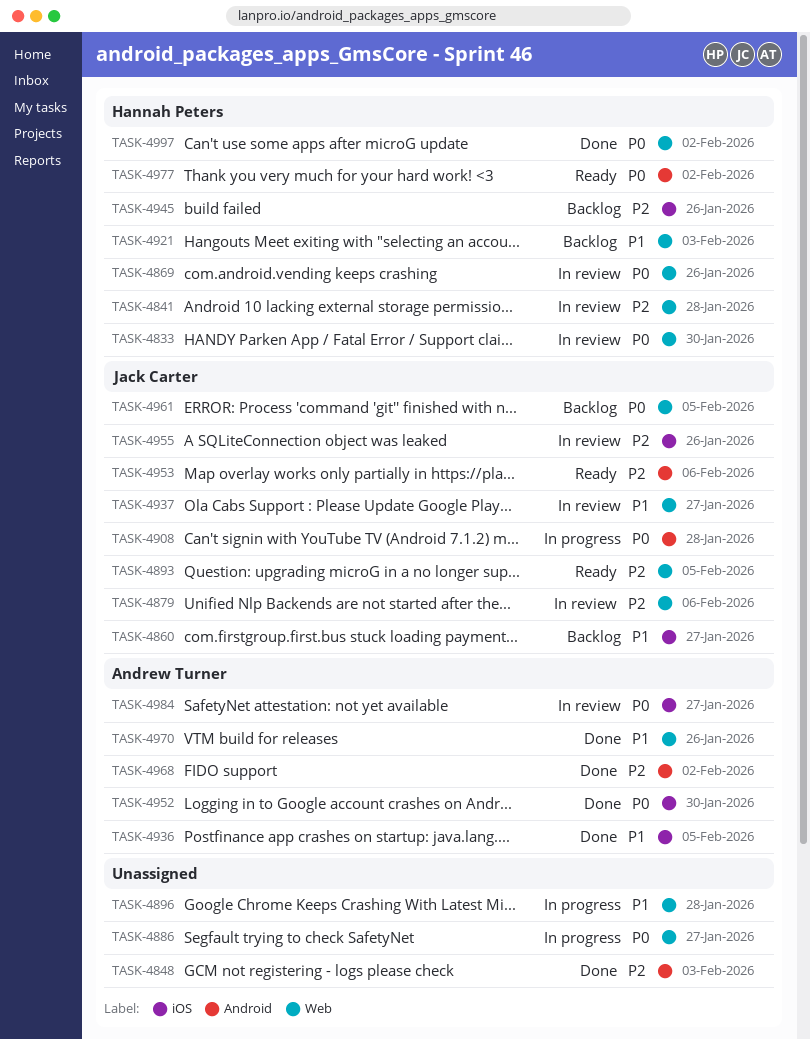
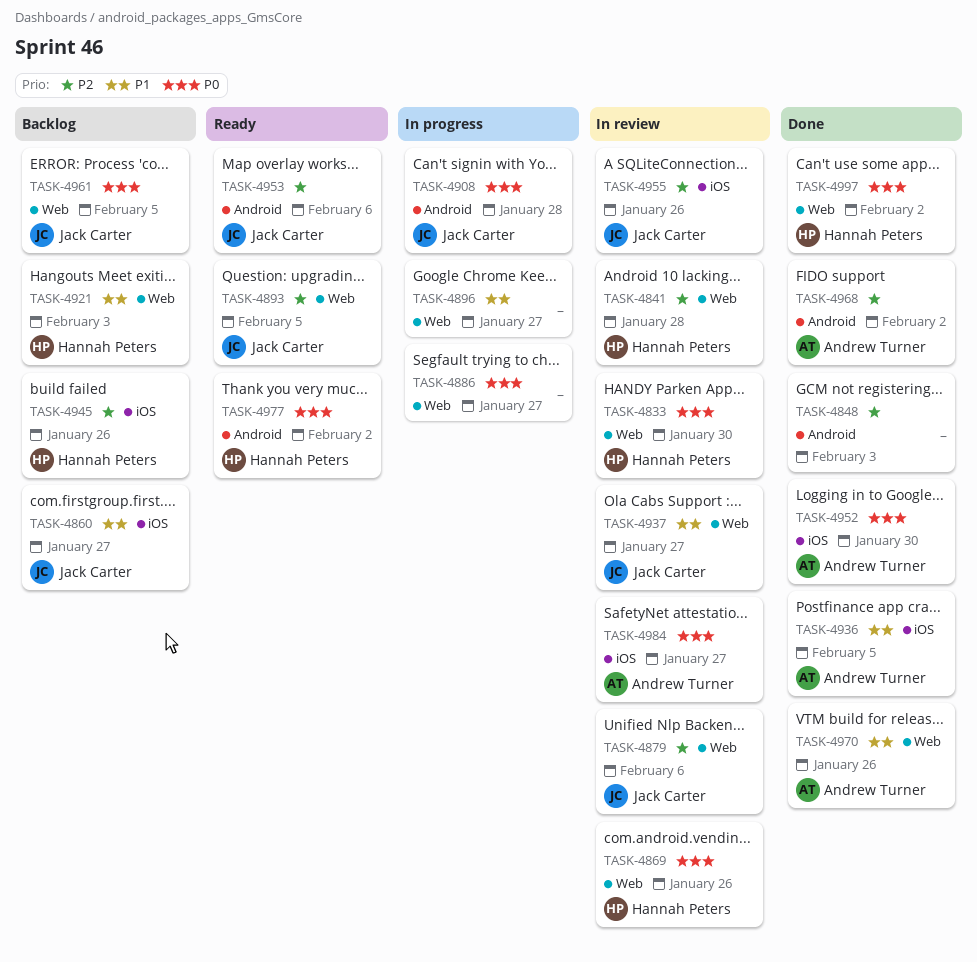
TASK-4896, due: Jan 28 -> Jan 27

